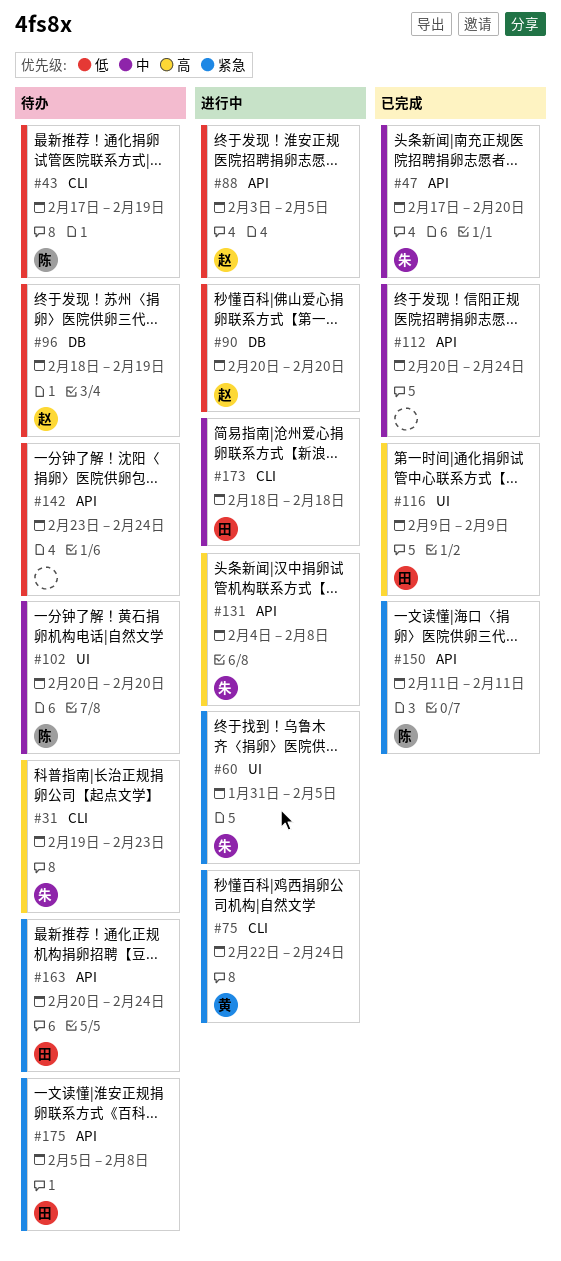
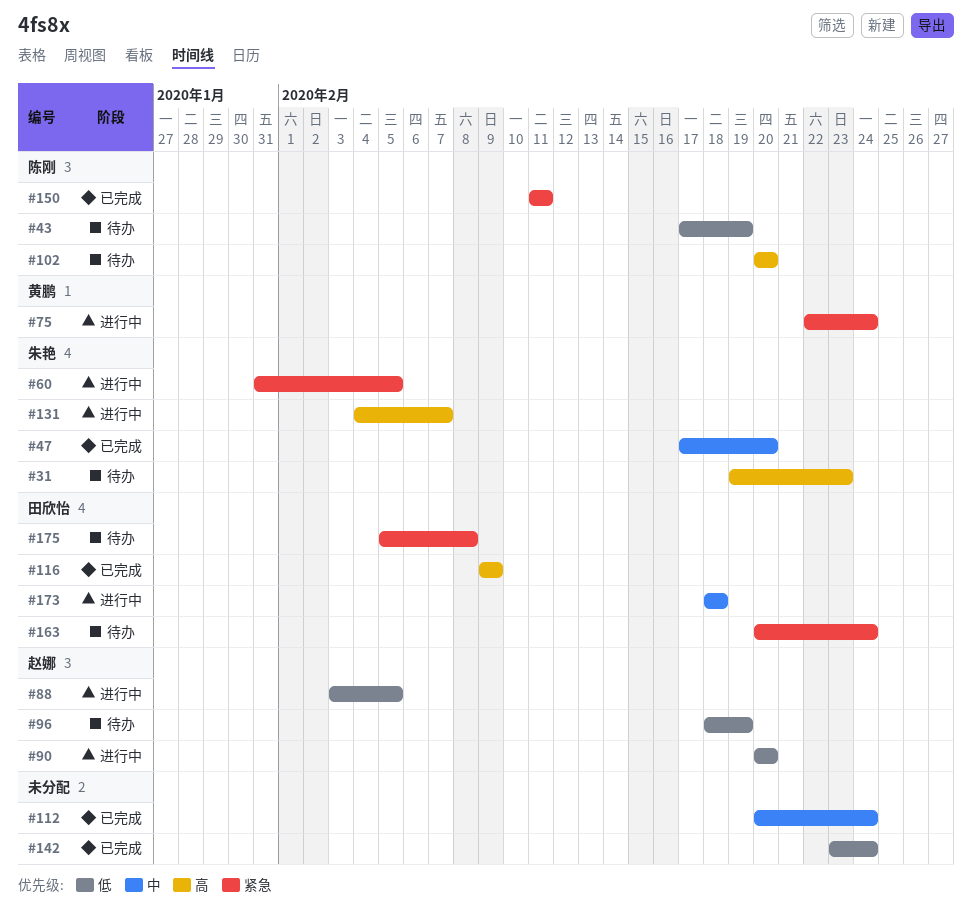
#102, priority: 中 -> 高
#131, due: Feb 8 -> Feb 7
#142, status: 待办 -> 已完成

